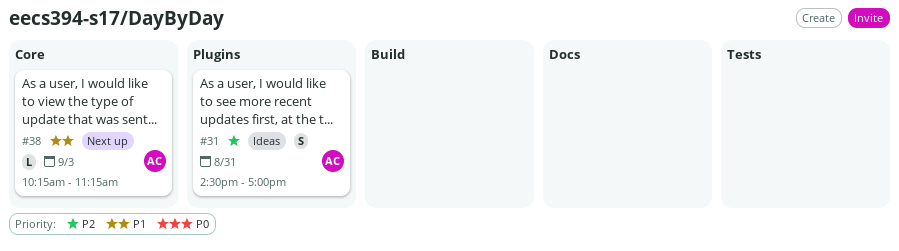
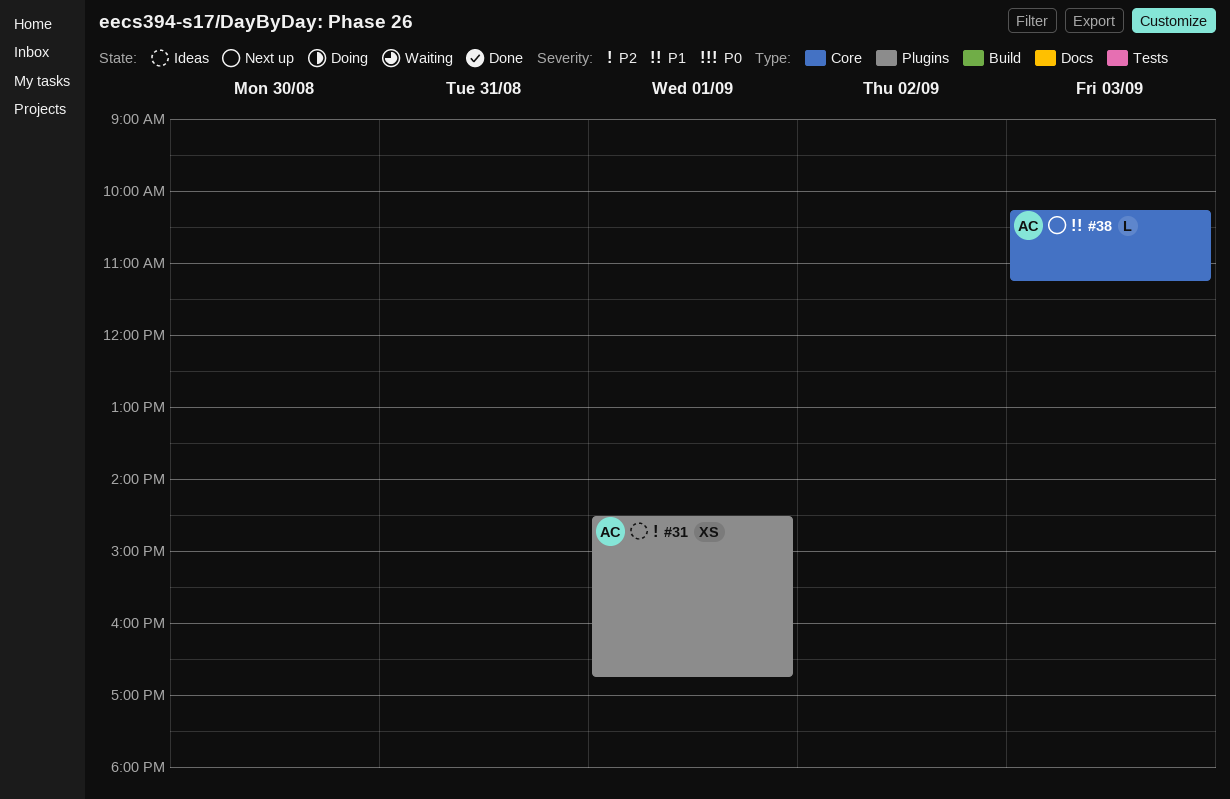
#31, estimate: S -> XS
#31, day: Aug 31 -> Sep 1
#31, ends: 17:00 -> 16:45

